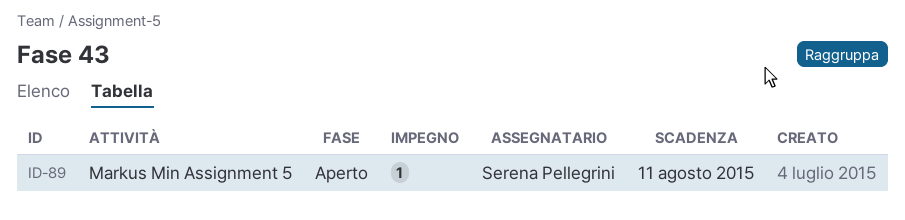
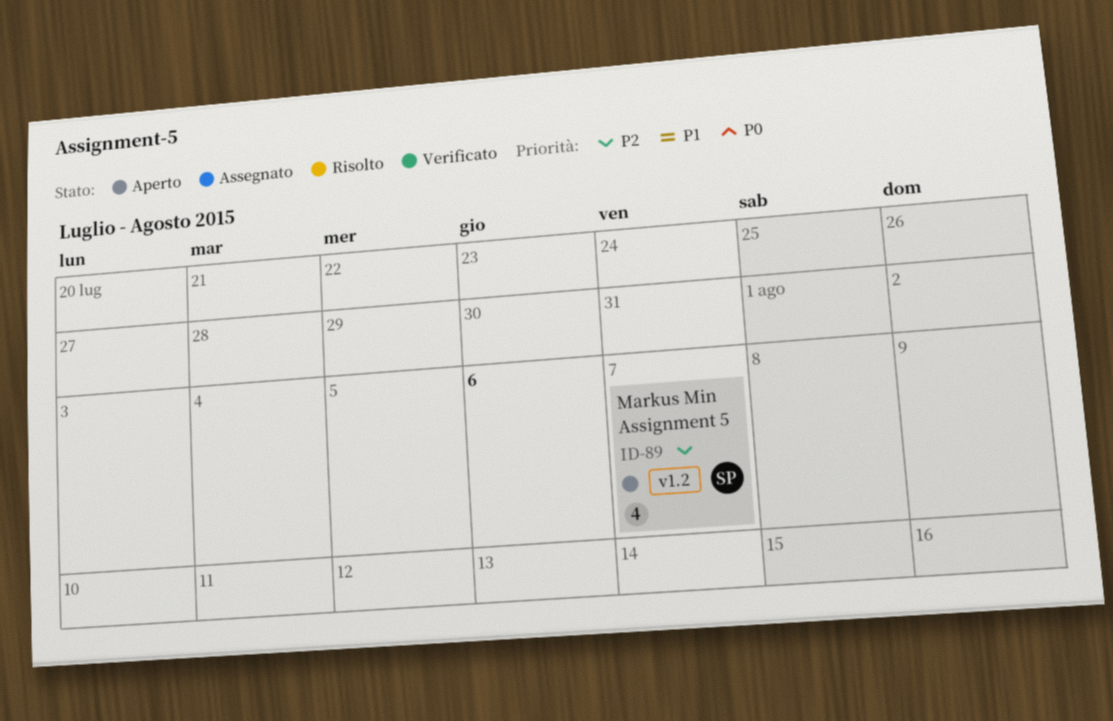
ID-89, estimate: 1 -> 4
ID-89, due: Aug 11 -> Aug 7

